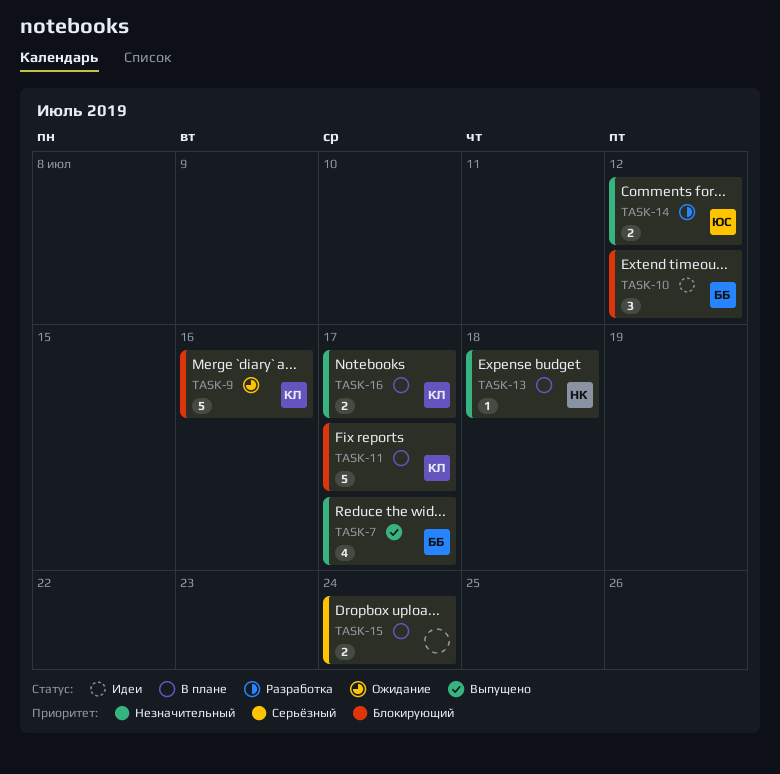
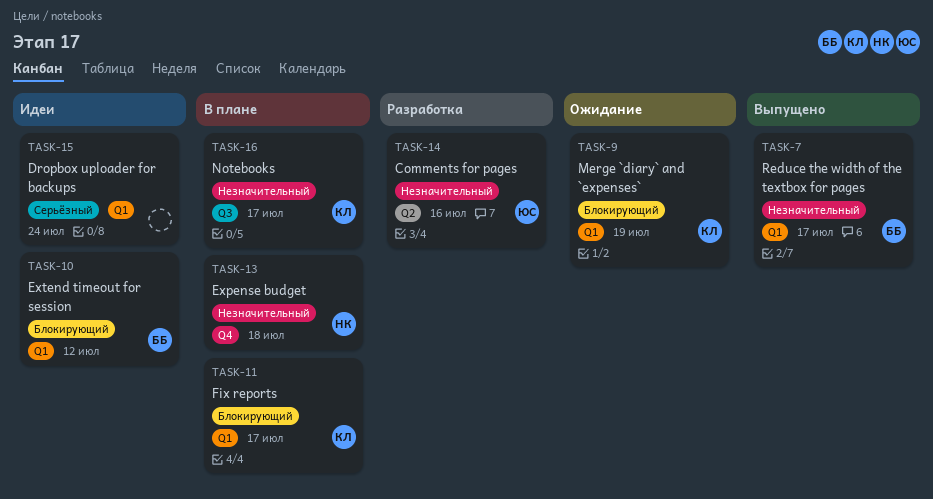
TASK-9, due: Jul 16 -> Jul 19
TASK-14, due: Jul 12 -> Jul 16
TASK-15, status: В плане -> Идеи

